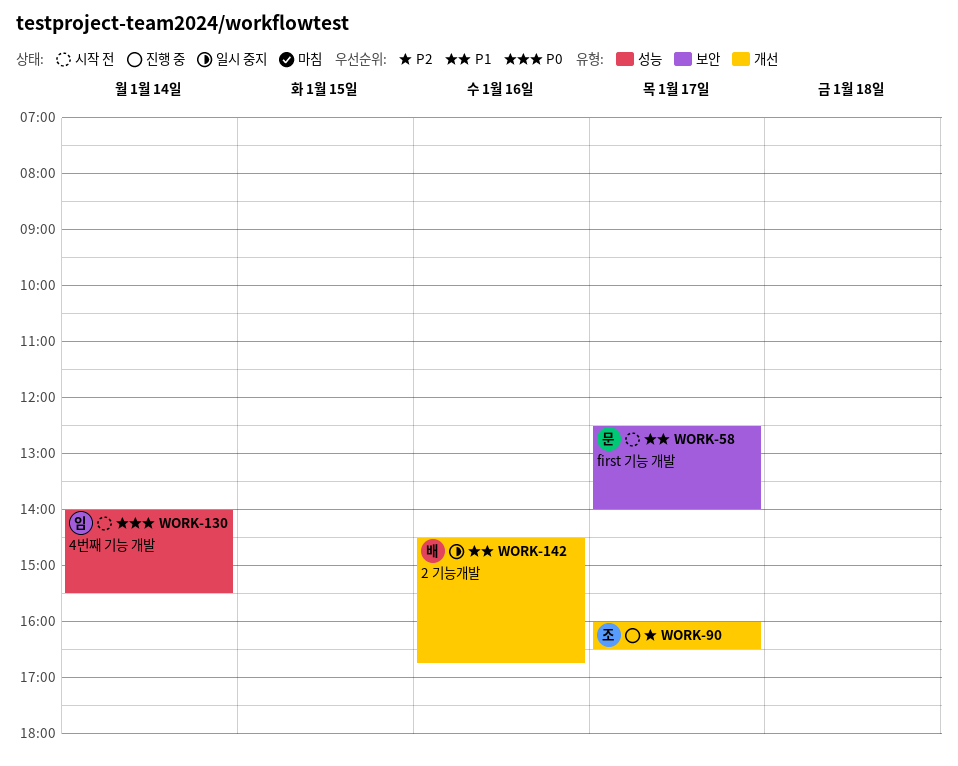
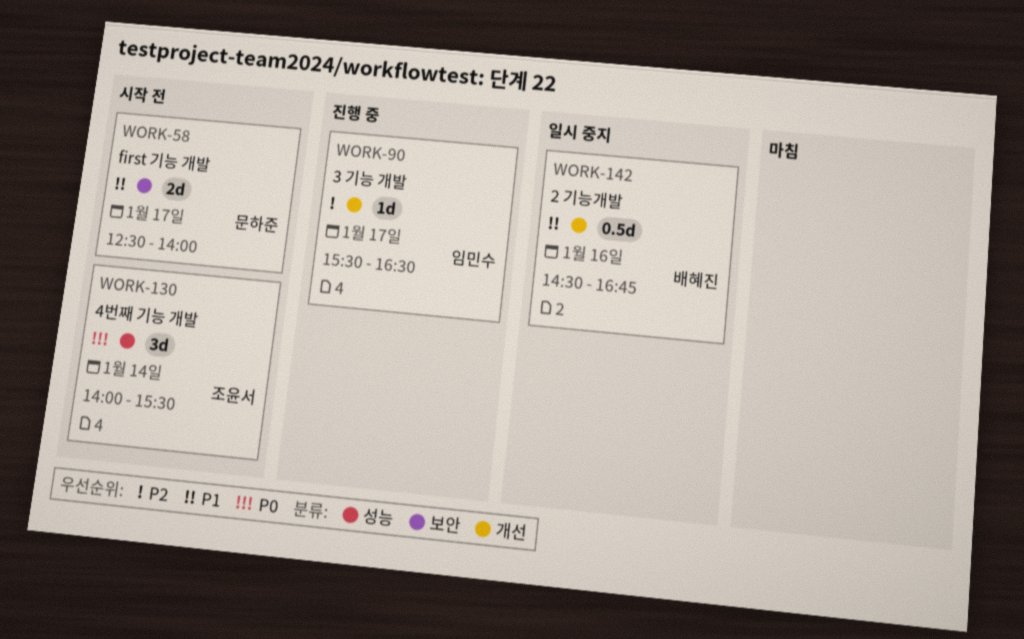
WORK-90, owner: 조윤서 -> 임민수
WORK-90, begins: 16:00 -> 15:30
WORK-130, owner: 임민수 -> 조윤서

